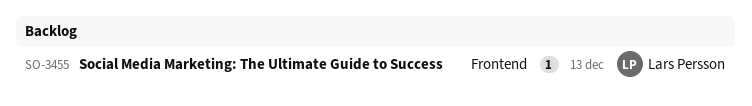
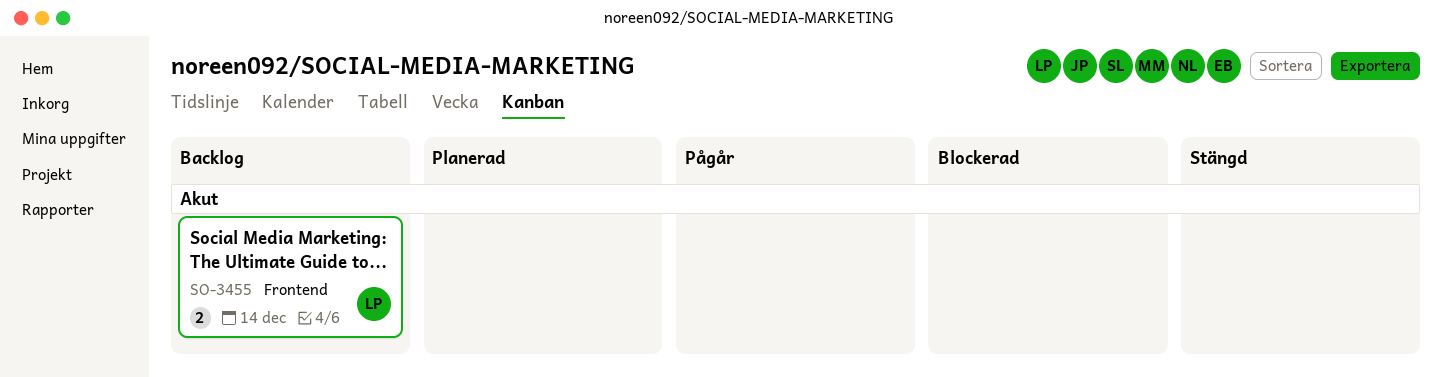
SO-3455, estimate: 1 -> 2
SO-3455, due: Dec 13 -> Dec 14

